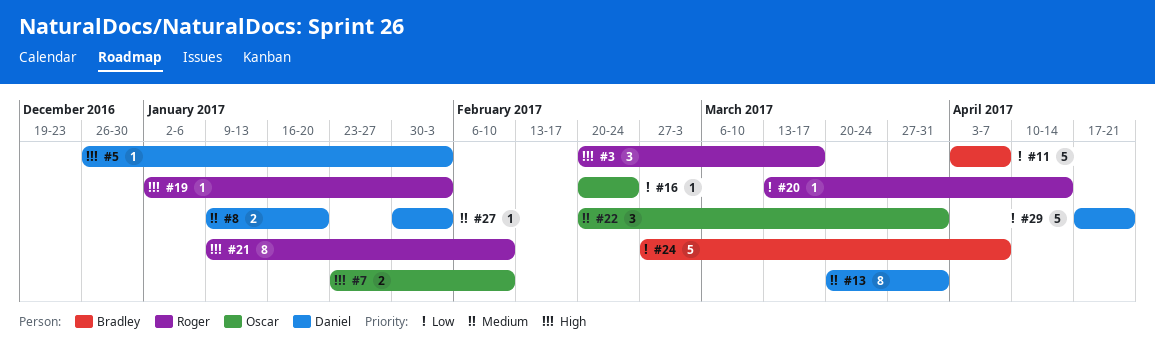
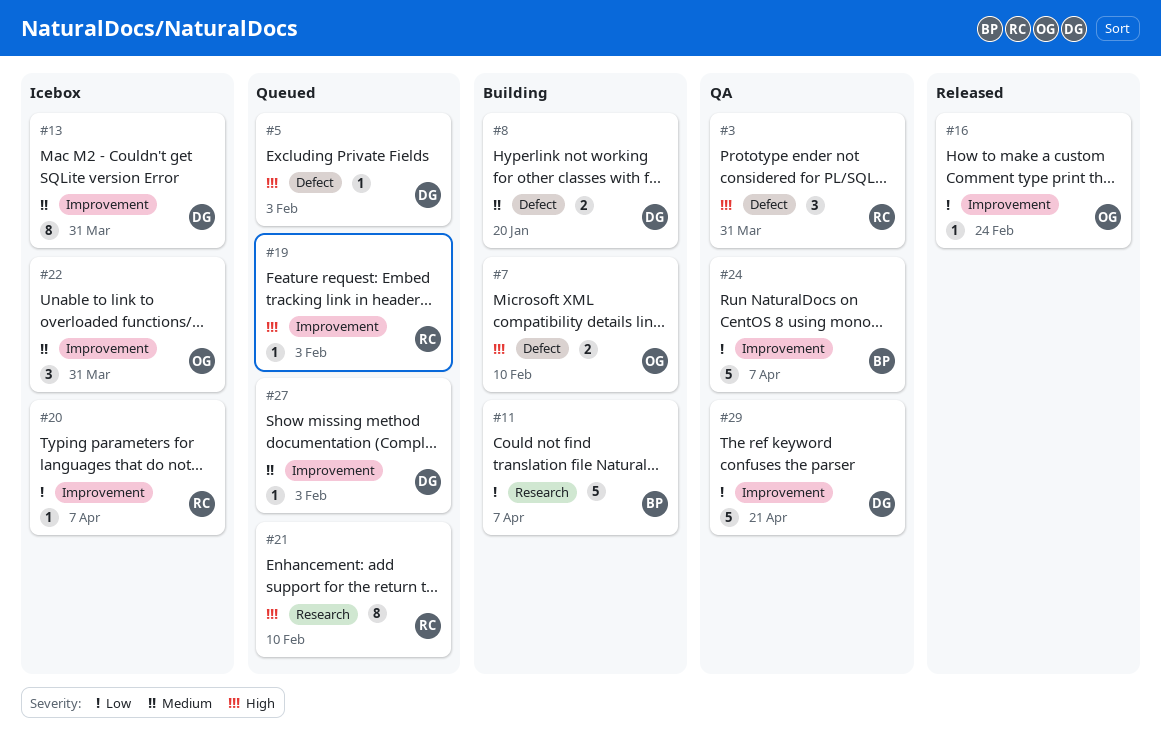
#3, due: Mar 17 -> Mar 31
#20, due: Apr 14 -> Apr 7

